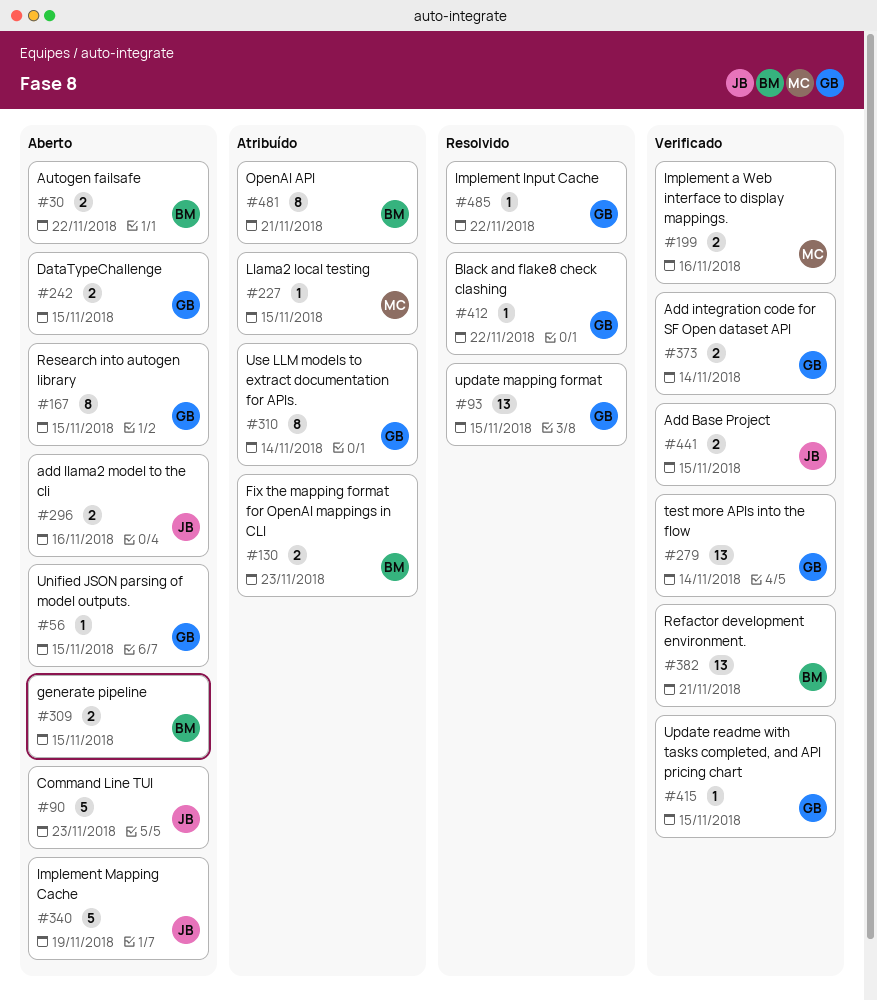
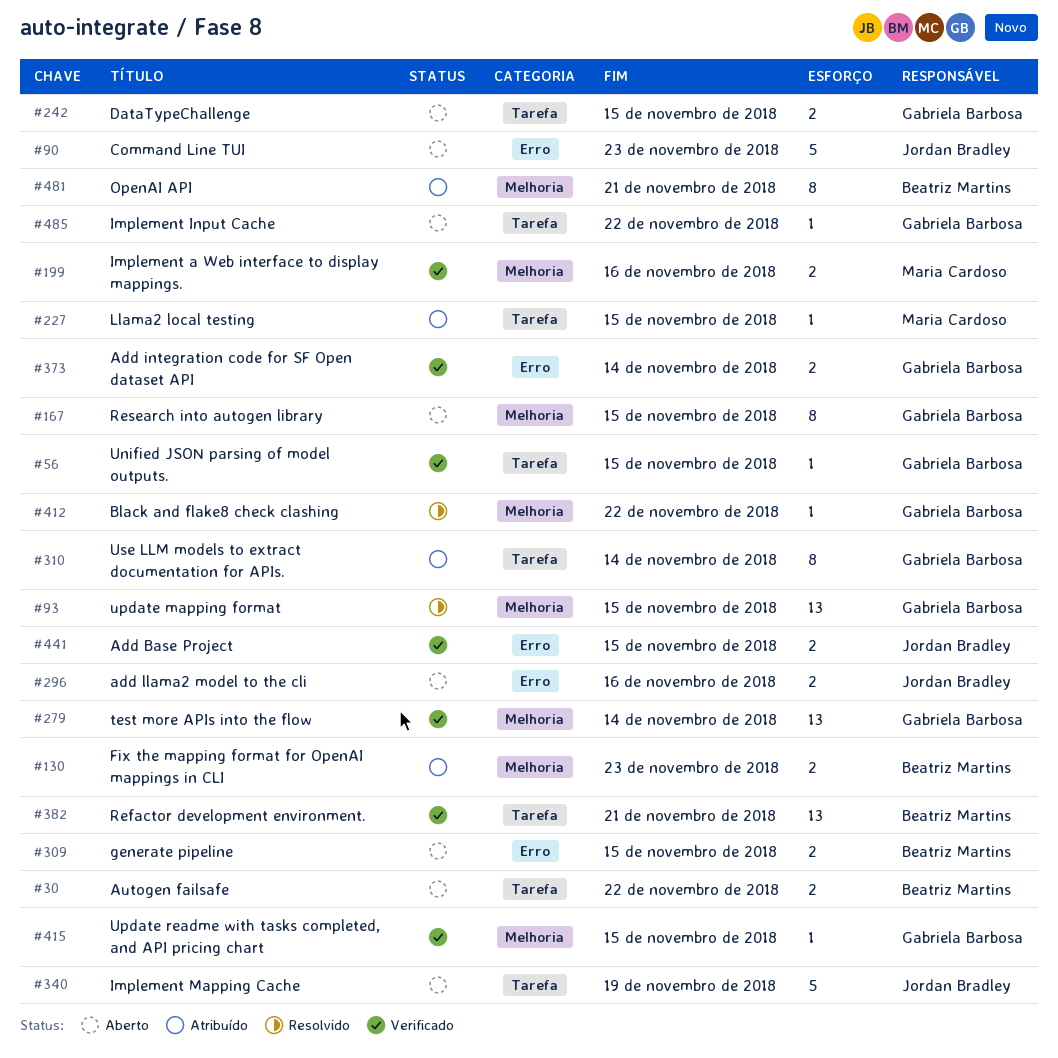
#56, status: Aberto -> Verificado
#485, status: Resolvido -> Aberto

